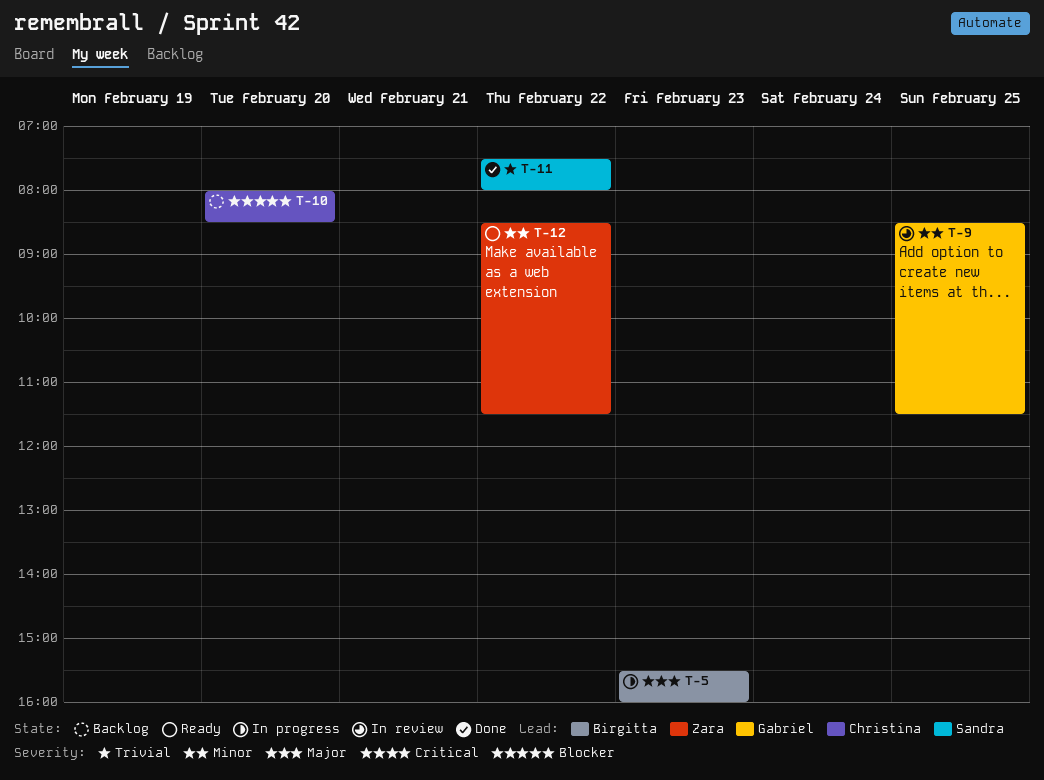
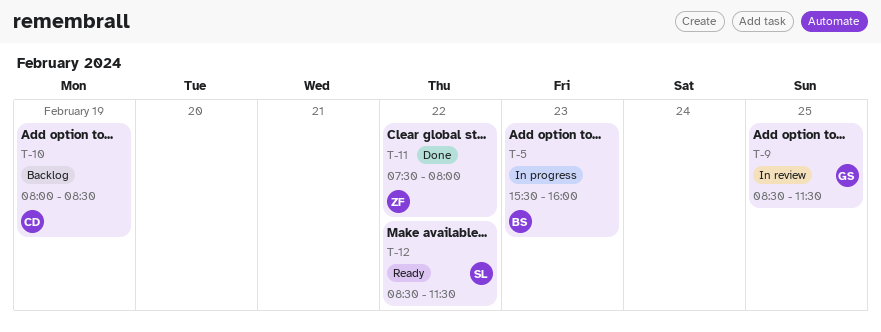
T-10, day: Feb 20 -> Feb 19
T-11, owner: Sandra -> Zara
T-12, owner: Zara -> Sandra

